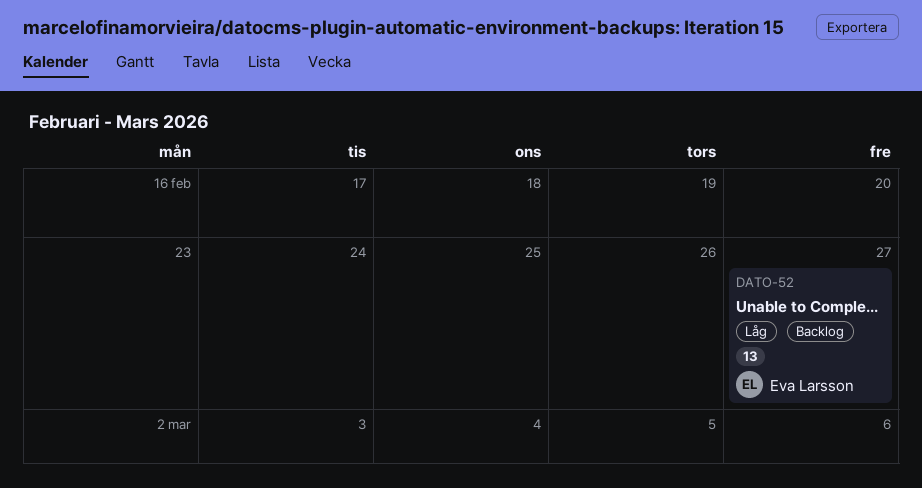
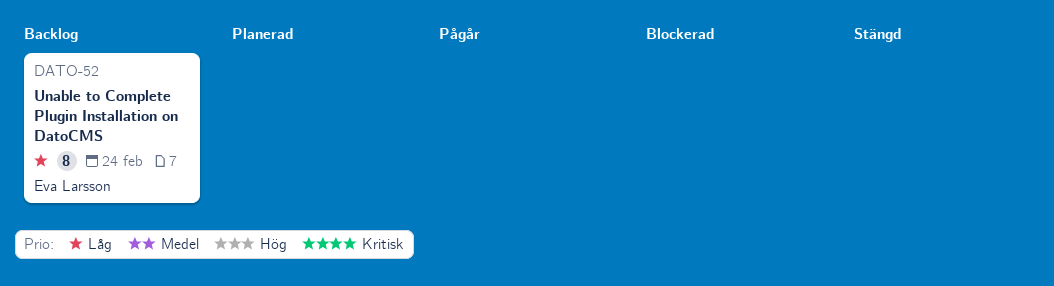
DATO-52, estimate: 13 -> 8
DATO-52, due: Feb 27 -> Feb 24

